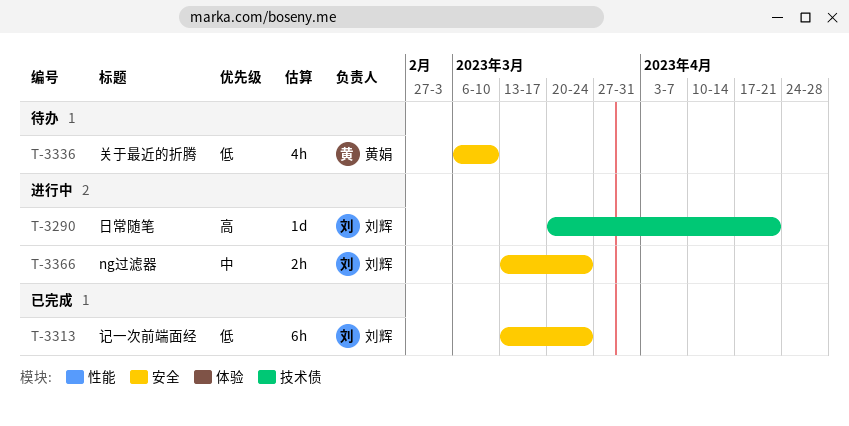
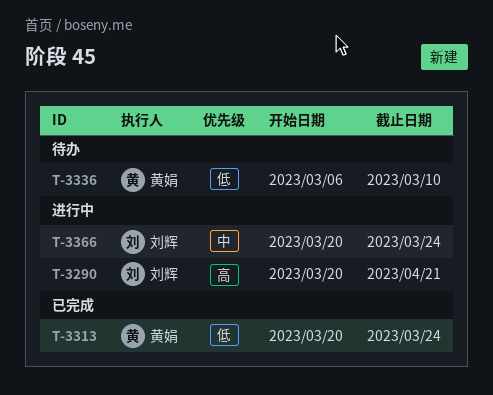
T-3313, owner: 刘辉 -> 黄娟
T-3313, start: Mar 13 -> Mar 20
T-3366, start: Mar 13 -> Mar 20

